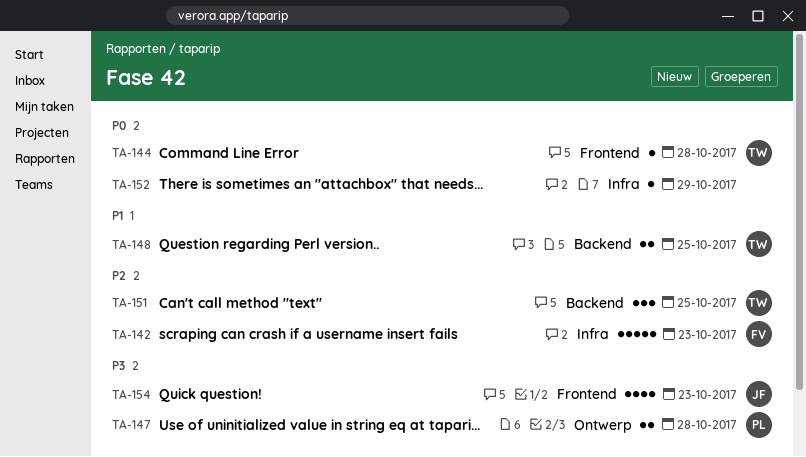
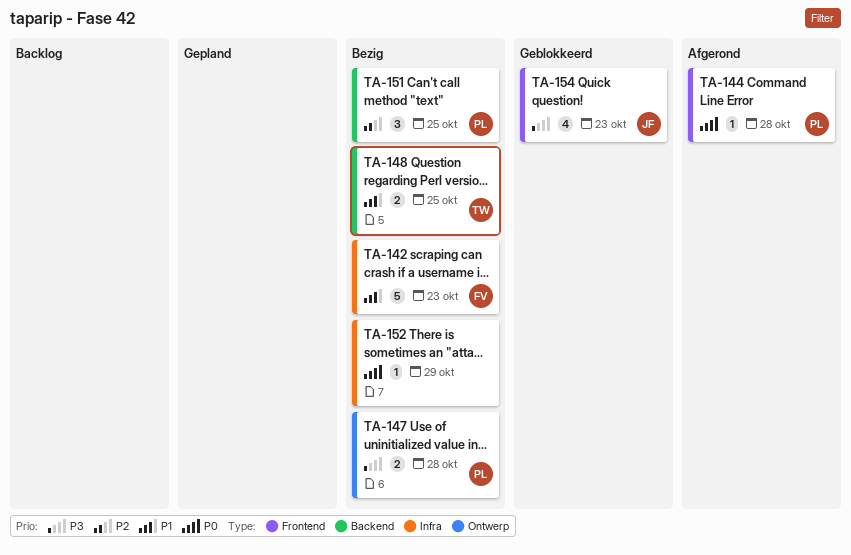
TA-142, priority: P2 -> P1
TA-144, owner: TW -> PL
TA-151, owner: TW -> PL

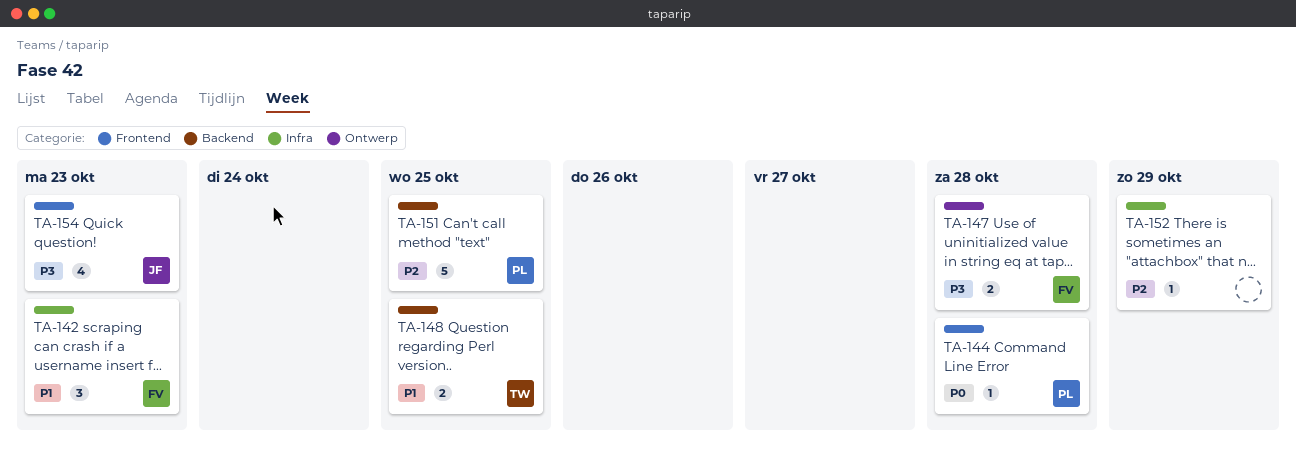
TA-142, estimate: 5 -> 3
TA-147, owner: PL -> FV
TA-151, estimate: 3 -> 5
TA-152, priority: P0 -> P2

